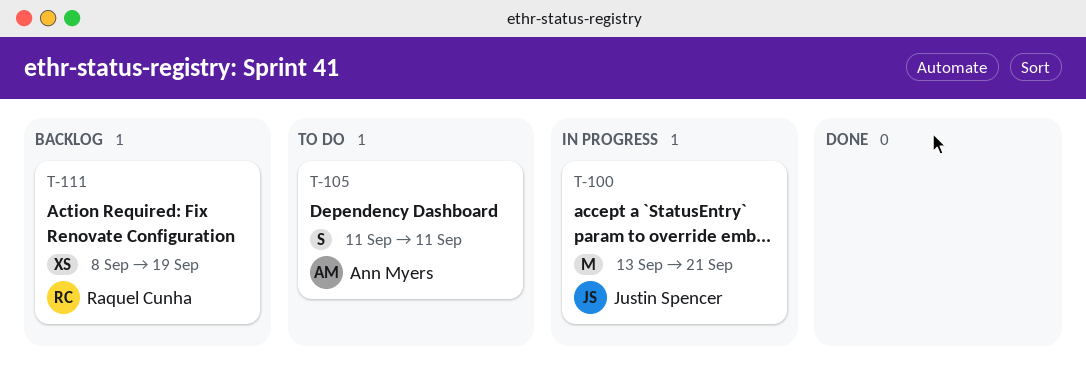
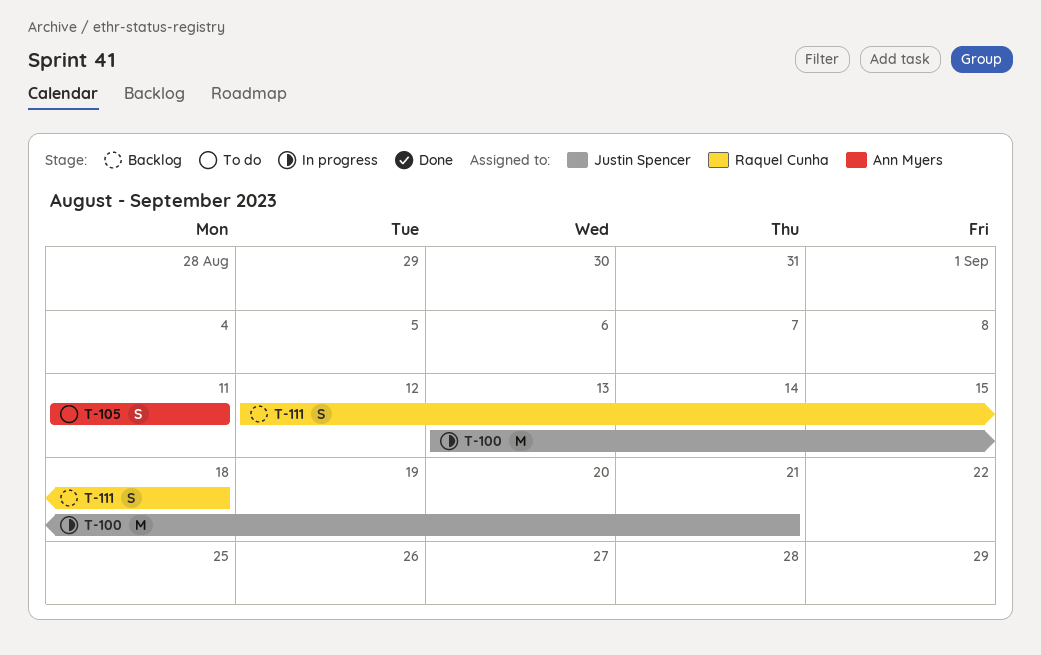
T-111, estimate: XS -> S
T-111, start: Sep 8 -> Sep 12
T-111, due: Sep 19 -> Sep 18

